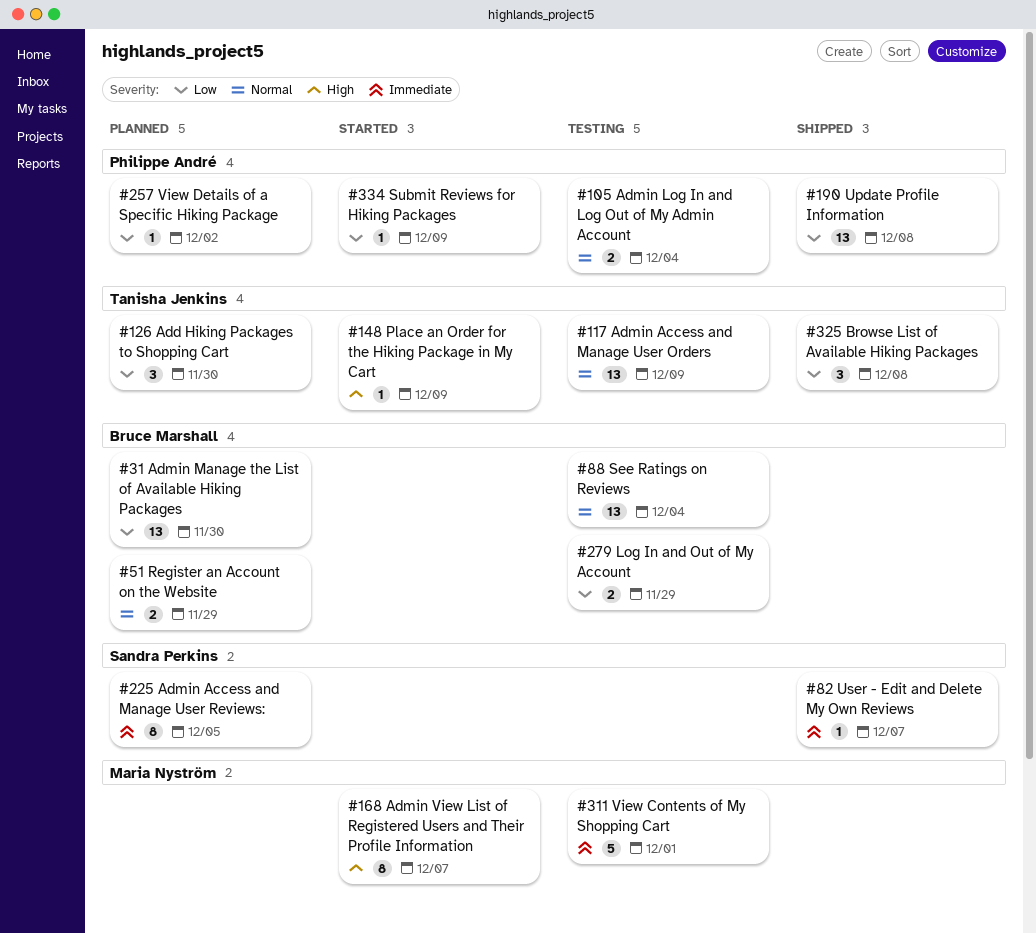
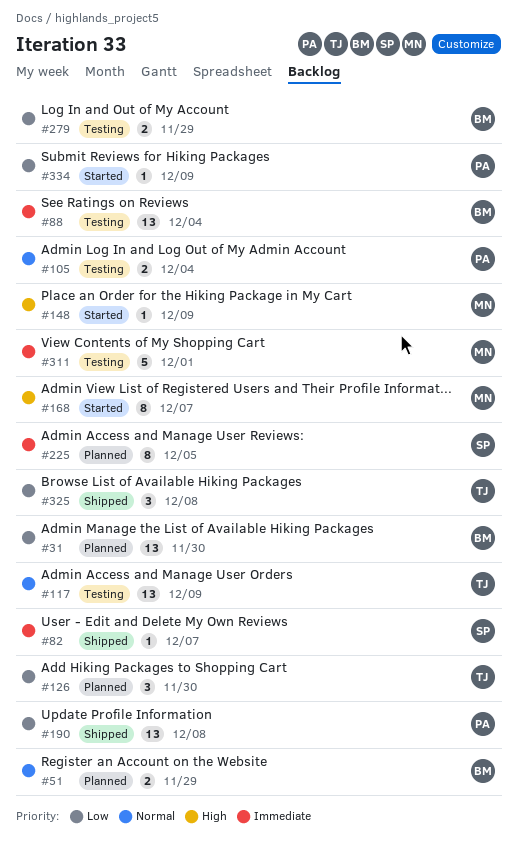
#88, priority: Normal -> Immediate
#148, owner: Tanisha Jenkins -> Maria Nyström
#257: present -> none

